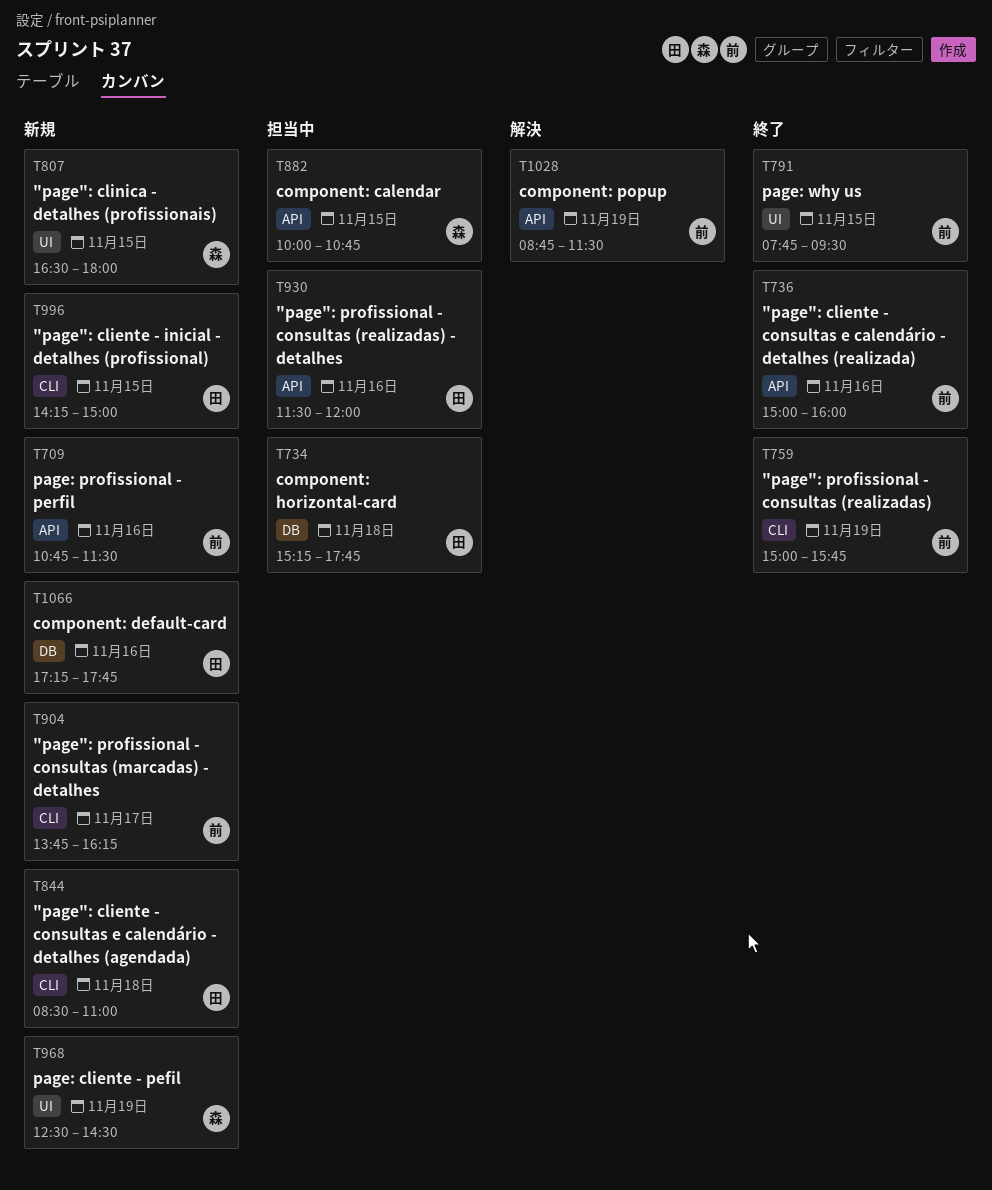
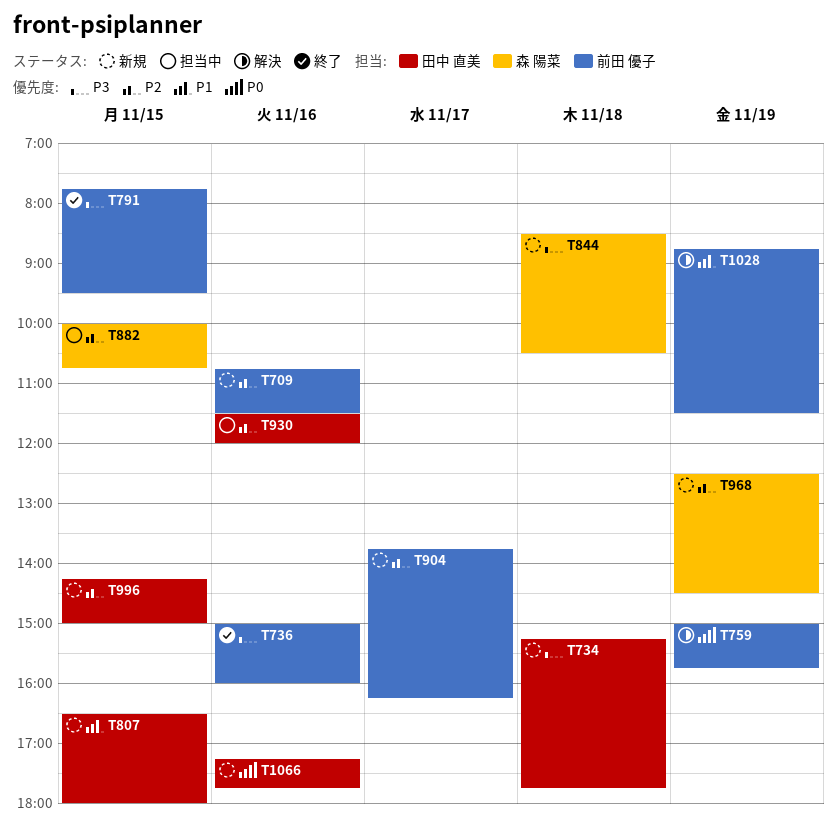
T734, status: 担当中 -> 新規
T759, status: 終了 -> 解決
T807, owner: 森 陽菜 -> 田中 直美
T844, owner: 田中 直美 -> 森 陽菜
T844, ends: 11:00 -> 10:30

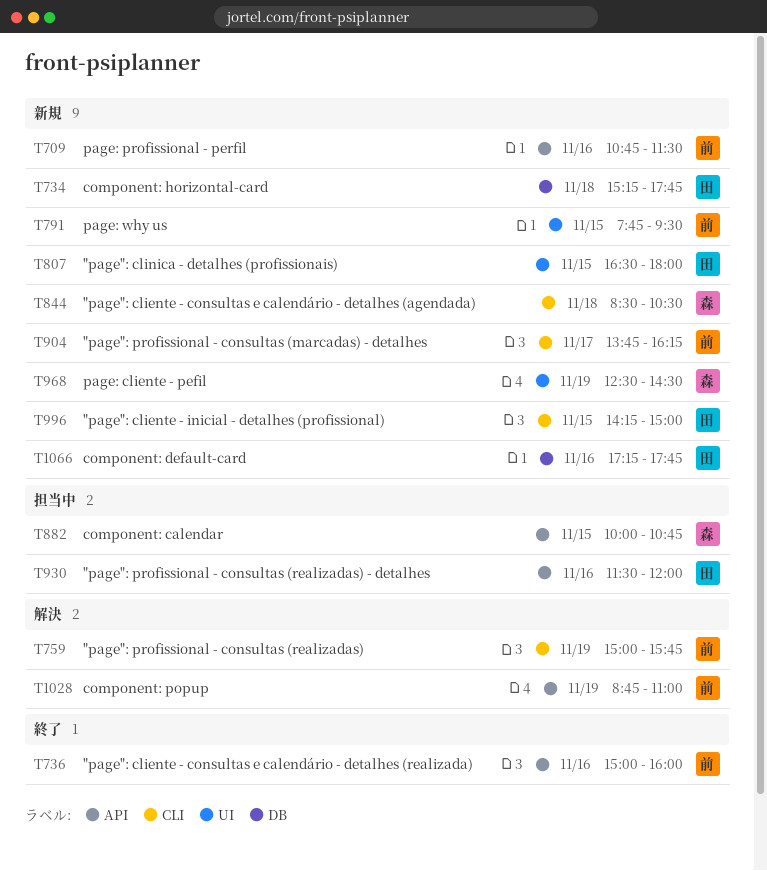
T791, status: 終了 -> 新規
T1028, ends: 11:30 -> 11:00

